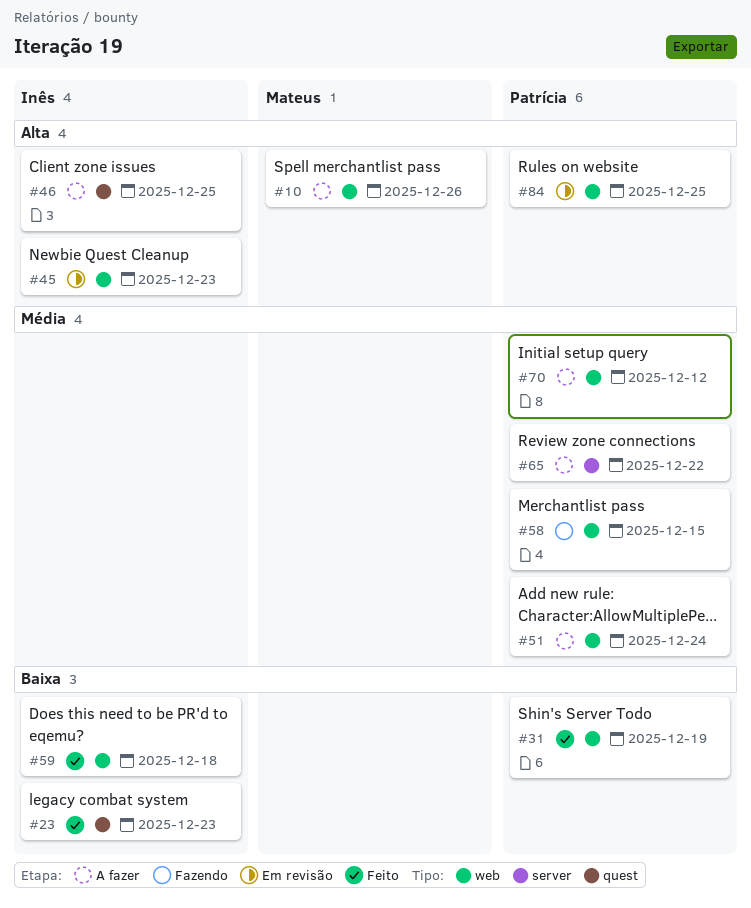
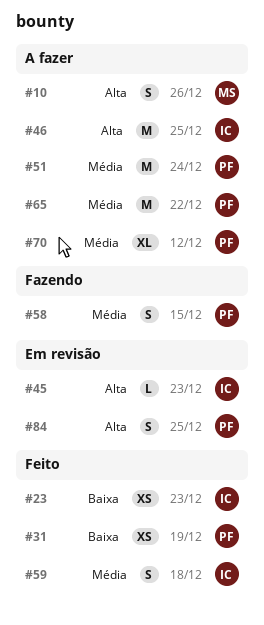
#59, priority: Baixa -> Média

